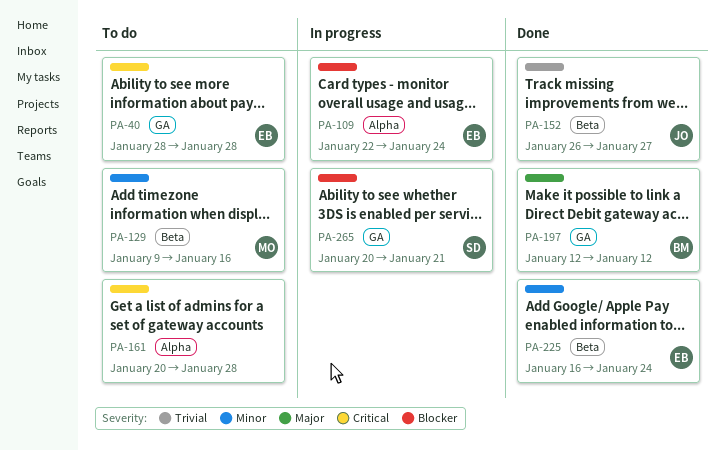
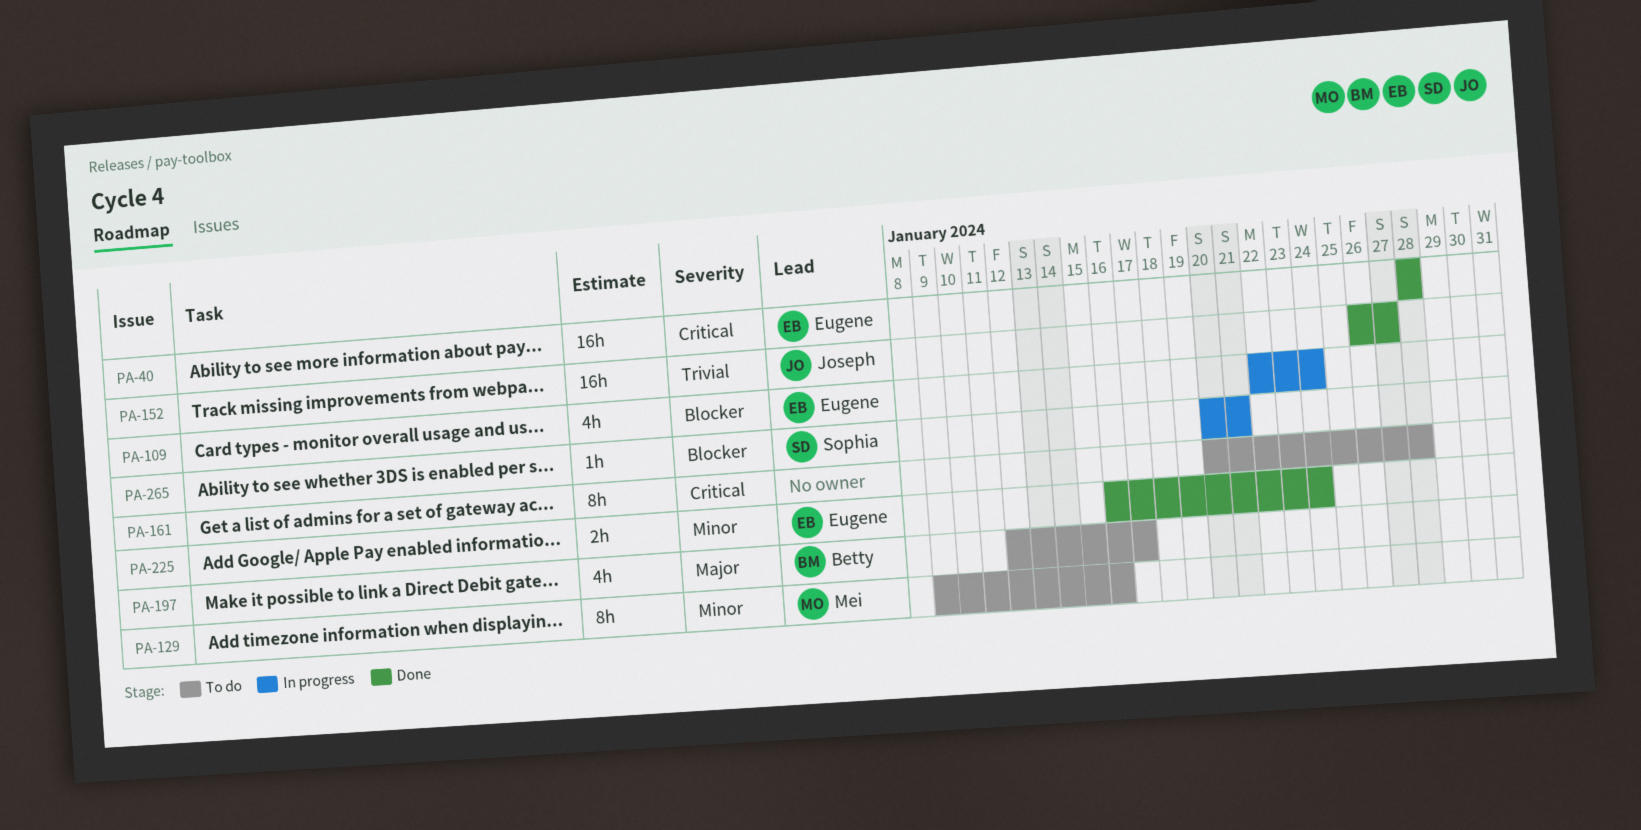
PA-40, status: To do -> Done
PA-197, status: Done -> To do
PA-197, due: Jan 12 -> Jan 17

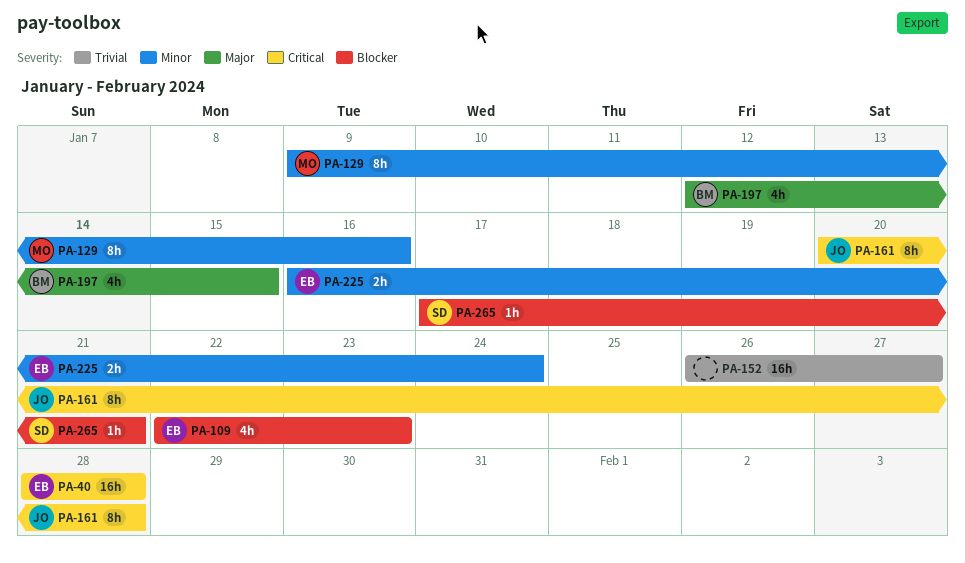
PA-109, due: Jan 24 -> Jan 23
PA-152, owner: Joseph -> none
PA-161, owner: none -> Joseph
PA-197, due: Jan 17 -> Jan 15
PA-265, start: Jan 20 -> Jan 17

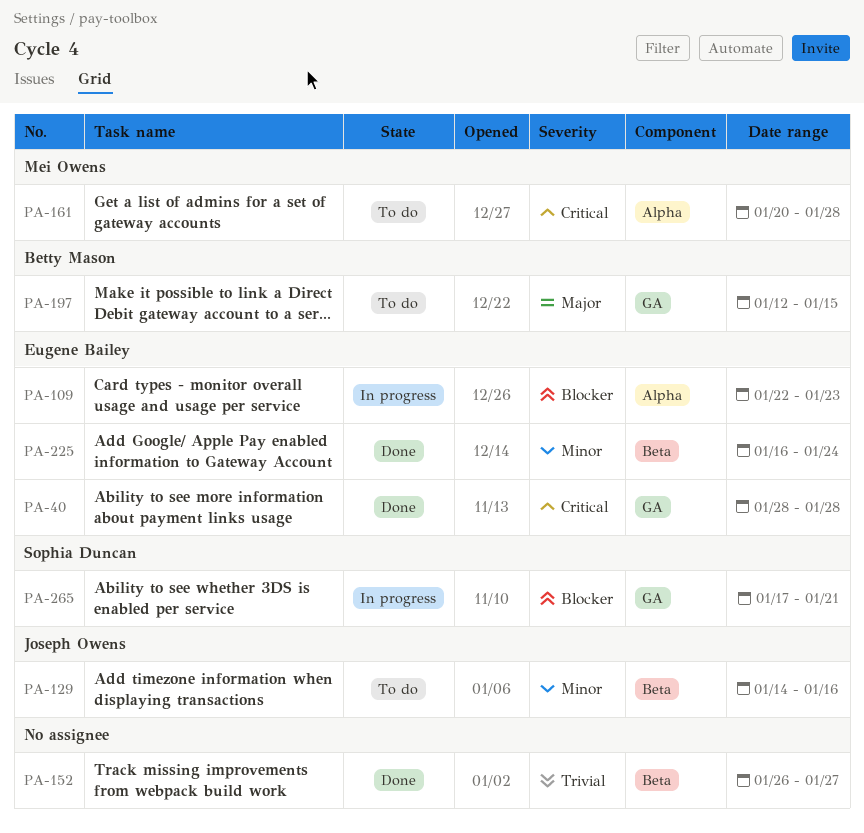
PA-129, owner: Mei Owens -> Joseph Owens
PA-129, start: Jan 9 -> Jan 14
PA-161, owner: Joseph Owens -> Mei Owens

